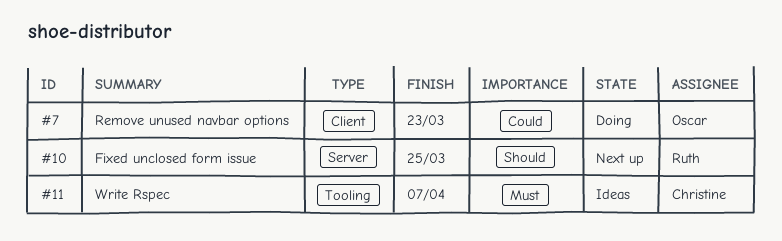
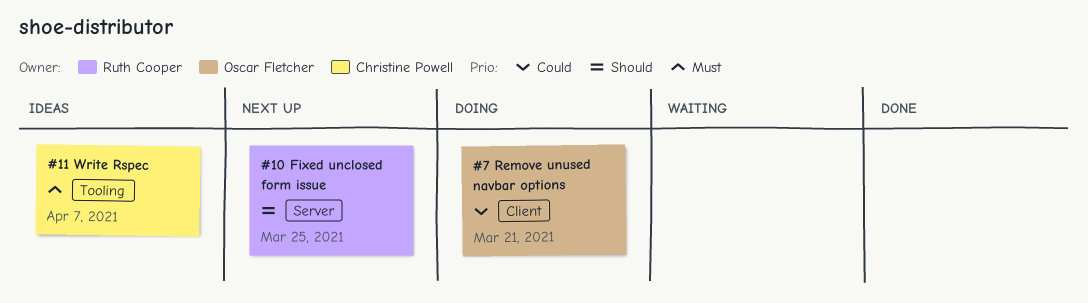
#7, due: Mar 23 -> Mar 21

